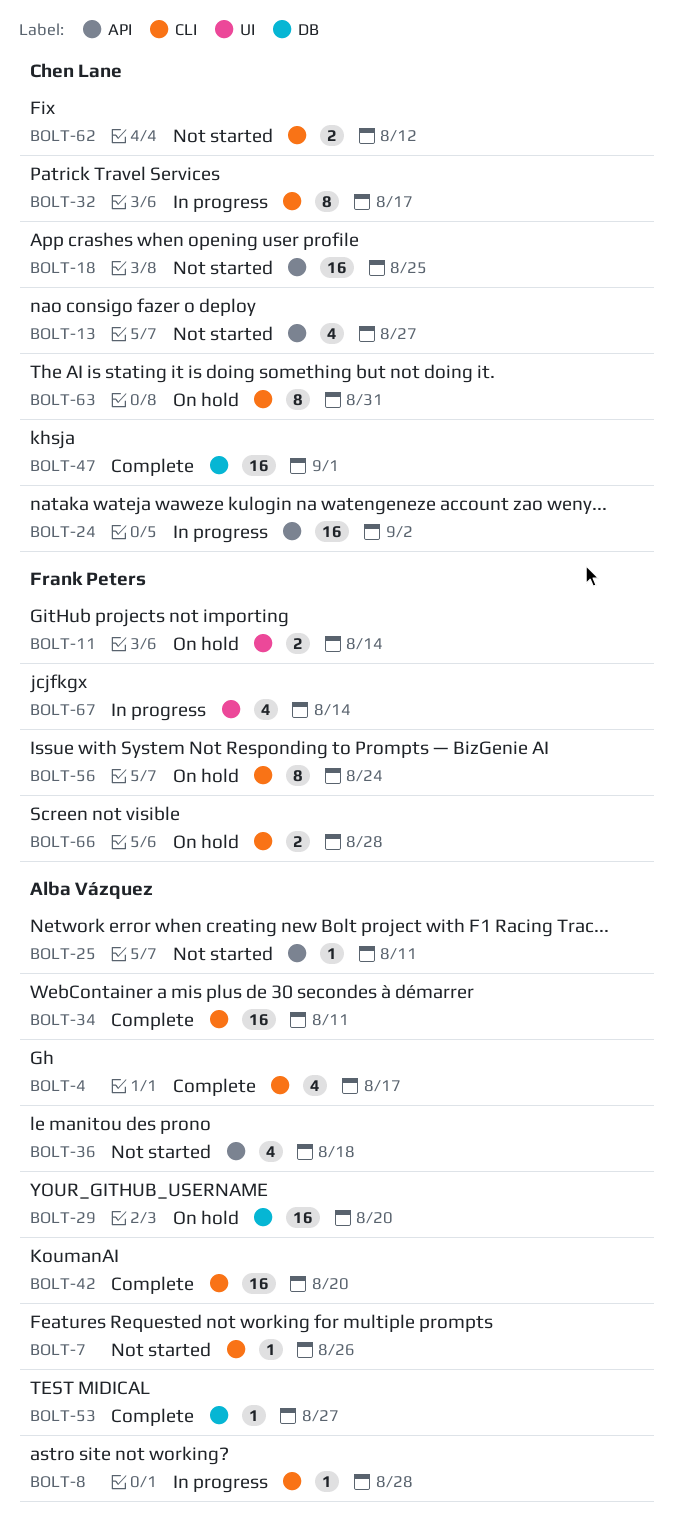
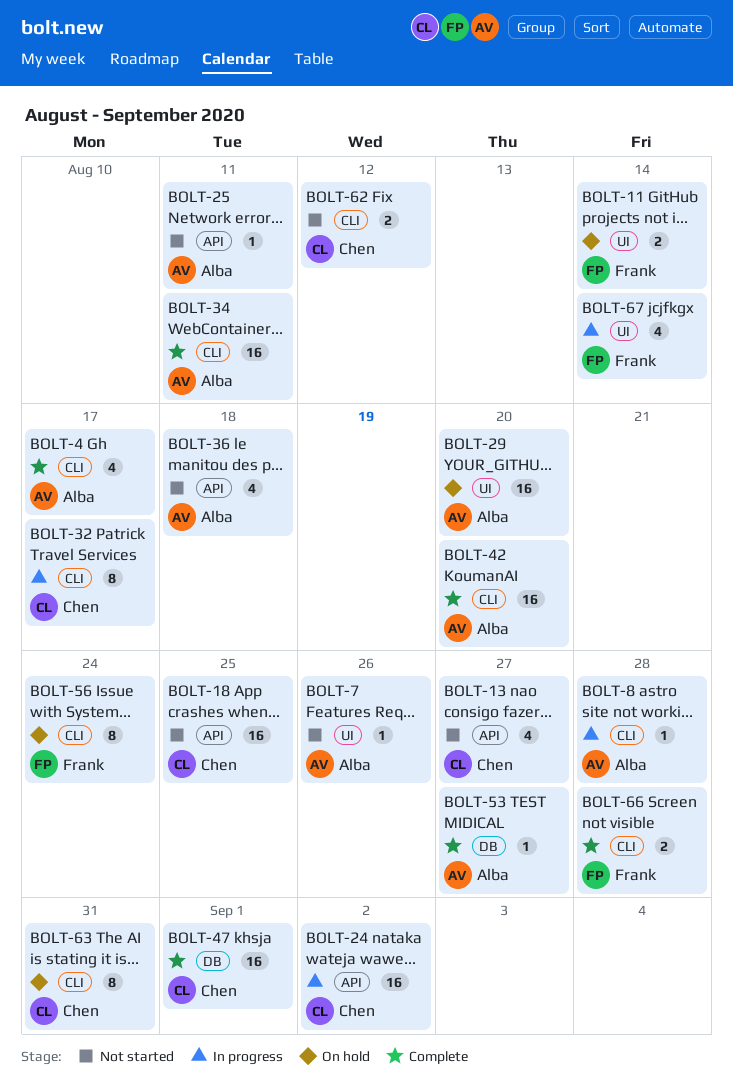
BOLT-7, label: CLI -> UI
BOLT-29, label: DB -> UI
BOLT-66, status: On hold -> Complete

